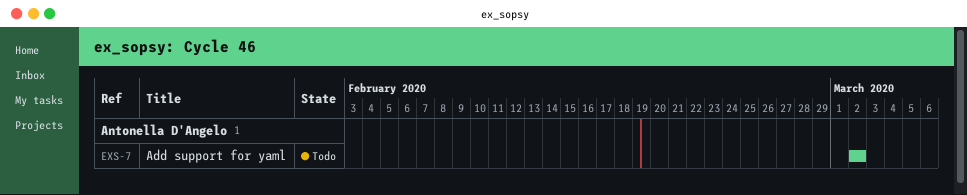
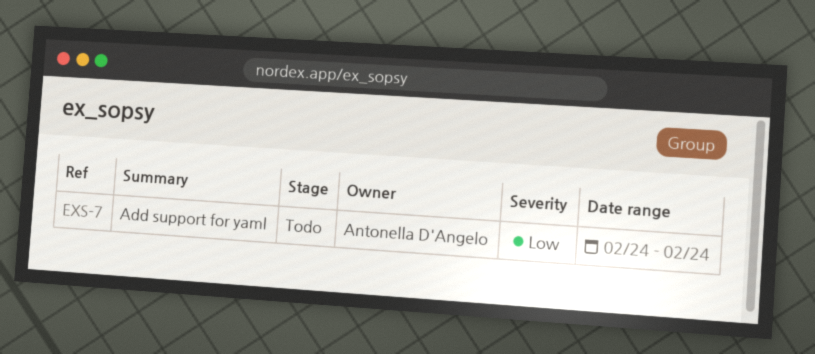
EXS-7, start: Mar 2 -> Feb 24
EXS-7, due: Mar 2 -> Feb 24

